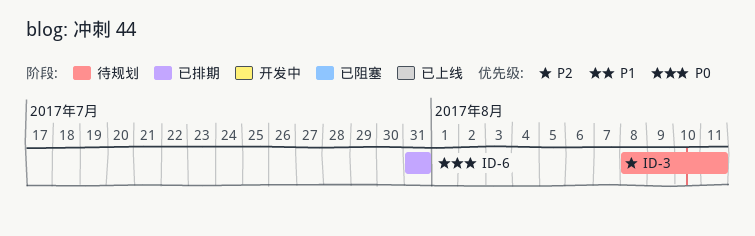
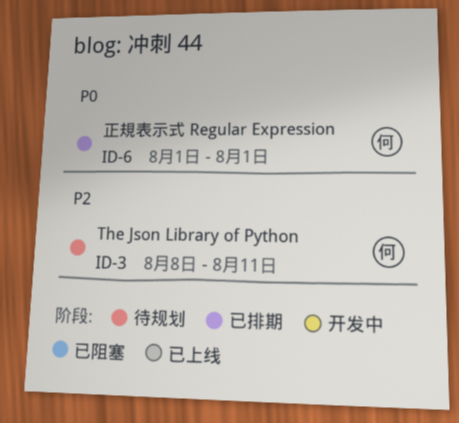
ID-6, start: Jul 31 -> Aug 1
ID-6, due: Jul 31 -> Aug 1

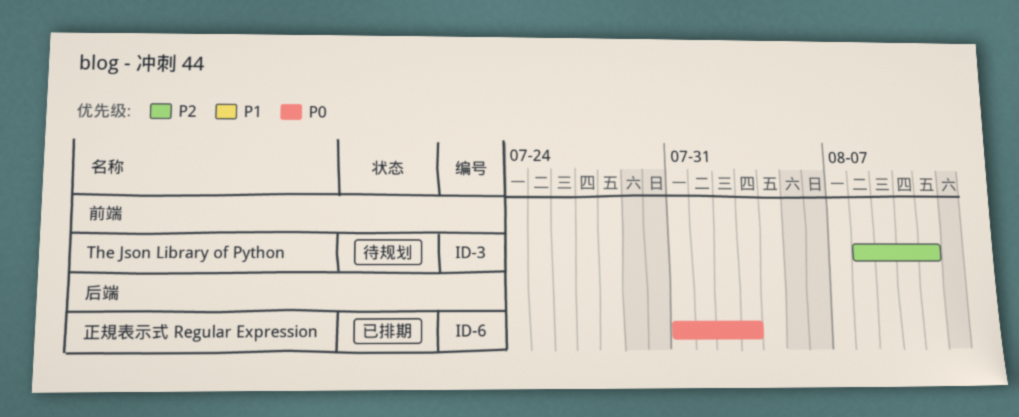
ID-6, start: Aug 1 -> Jul 31
ID-6, due: Aug 1 -> Aug 3

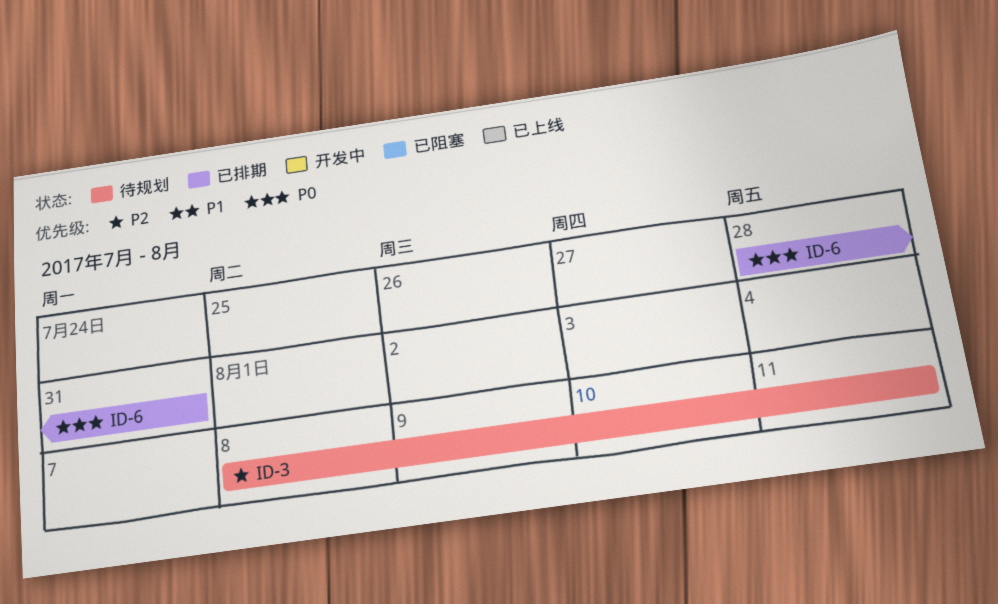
ID-6, start: Jul 31 -> Jul 28
ID-6, due: Aug 3 -> Jul 31

